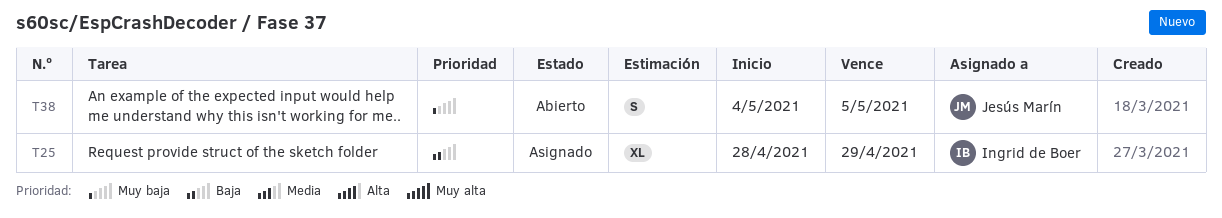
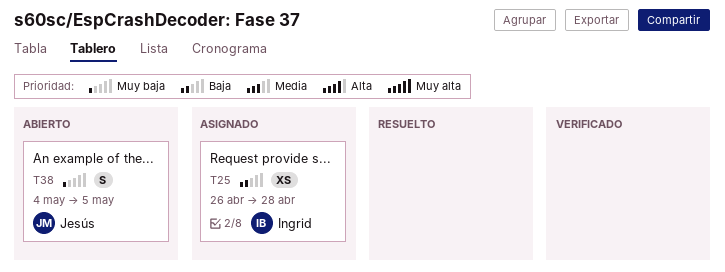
T25, estimate: XL -> XS
T25, start: Apr 28 -> Apr 26
T25, due: Apr 29 -> Apr 28

